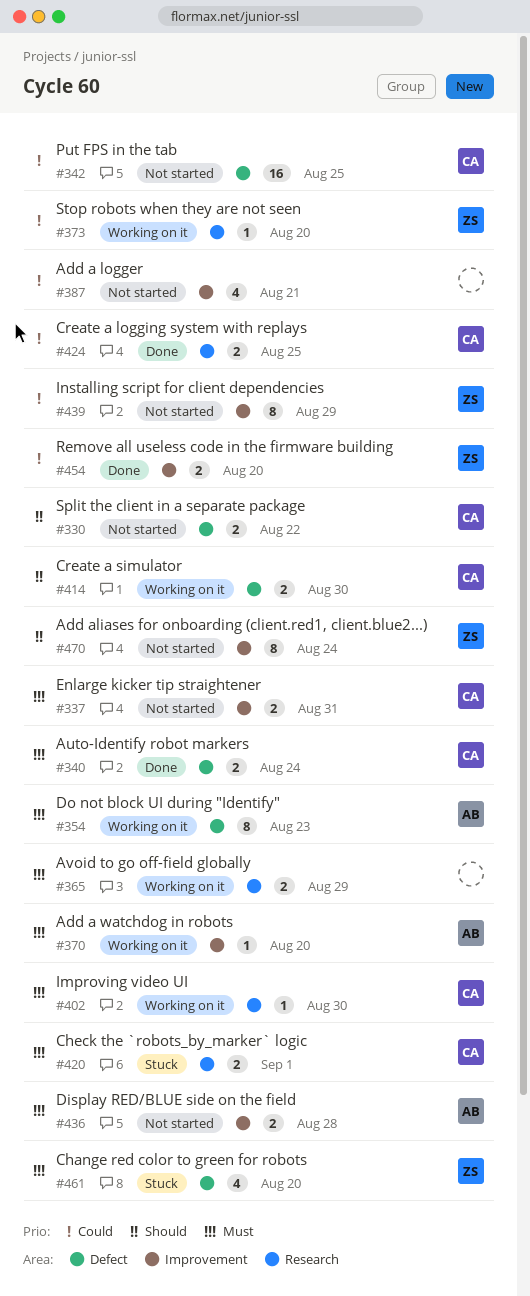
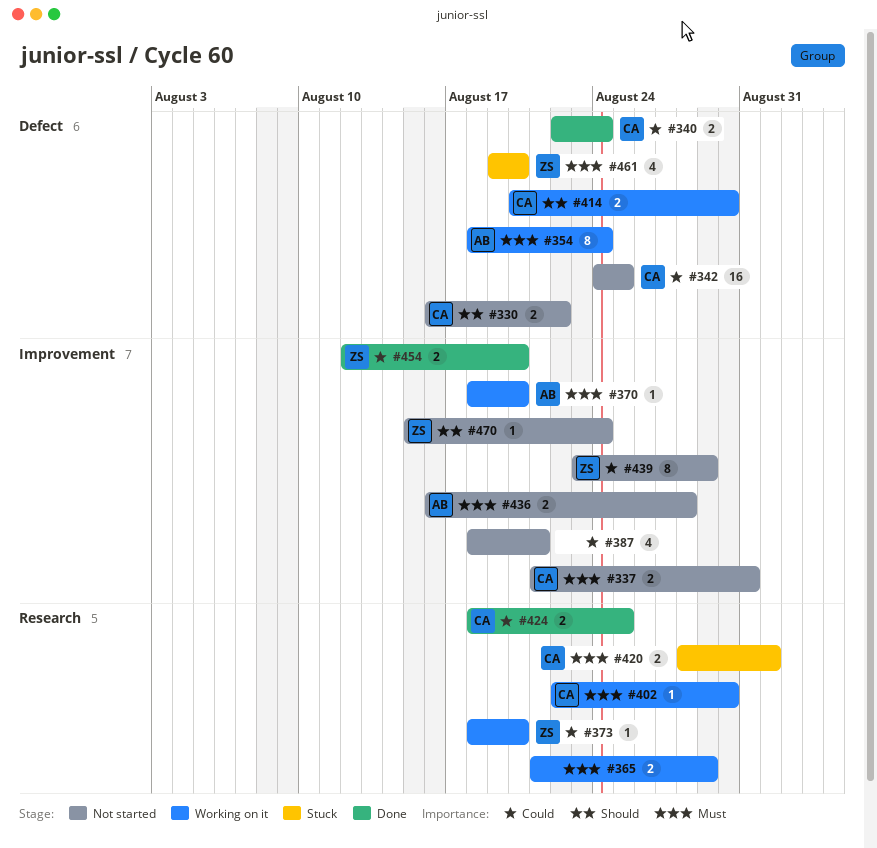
#340, priority: Must -> Could
#354, due: Aug 23 -> Aug 24
#470, estimate: 8 -> 1

